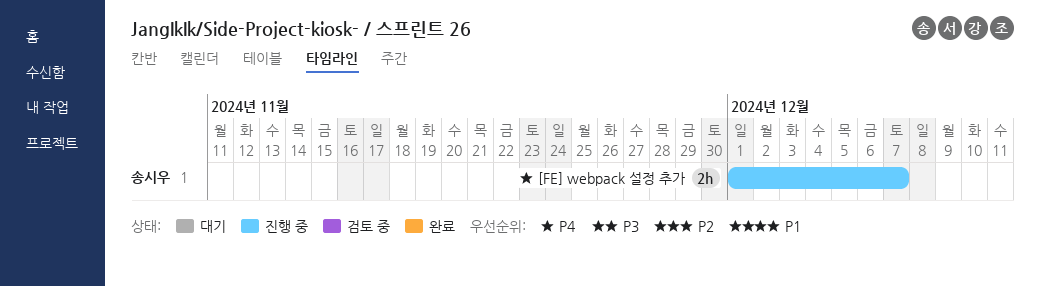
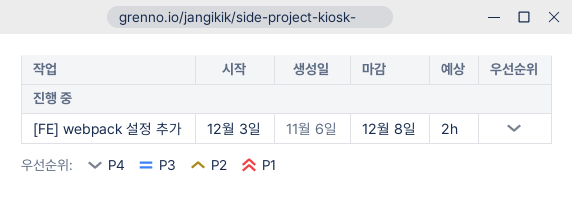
[FE] webpack 설정 추가, start: Dec 1 -> Dec 3
[FE] webpack 설정 추가, due: Dec 7 -> Dec 8

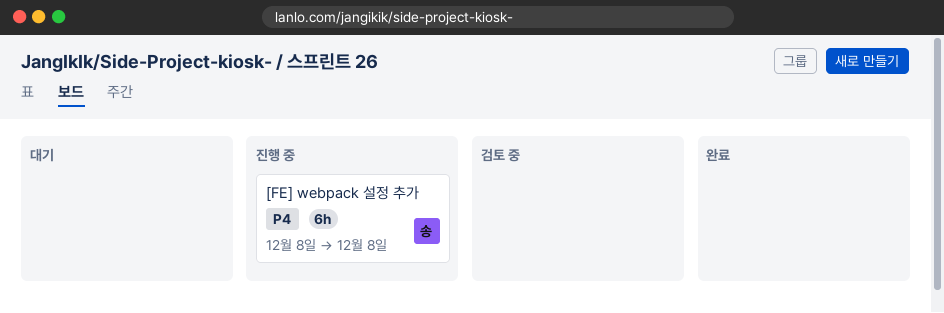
[FE] webpack 설정 추가, estimate: 2h -> 6h
[FE] webpack 설정 추가, start: Dec 3 -> Dec 8

